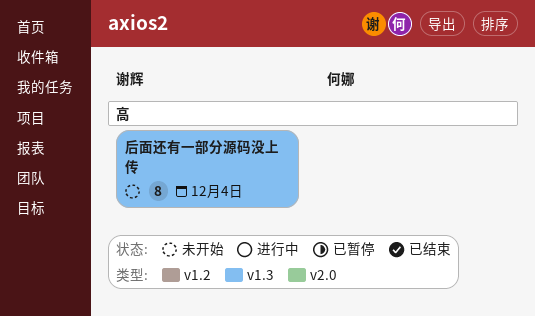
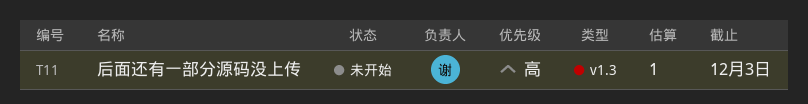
后面还有一部分源码没上传, estimate: 8 -> 1
后面还有一部分源码没上传, due: Dec 4 -> Dec 3

